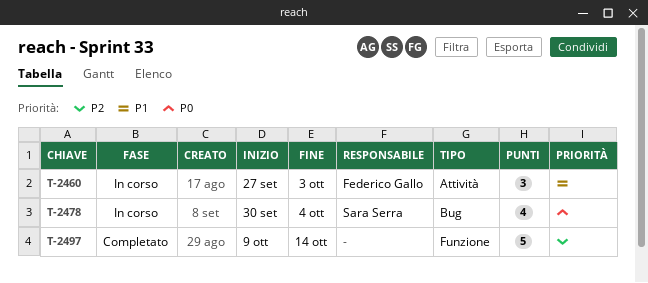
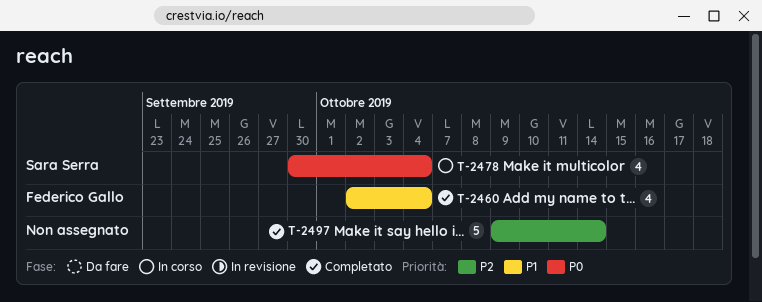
T-2460, status: In corso -> Completato
T-2460, estimate: 3 -> 4
T-2460, start: Sep 27 -> Oct 2
T-2460, due: Oct 3 -> Oct 4

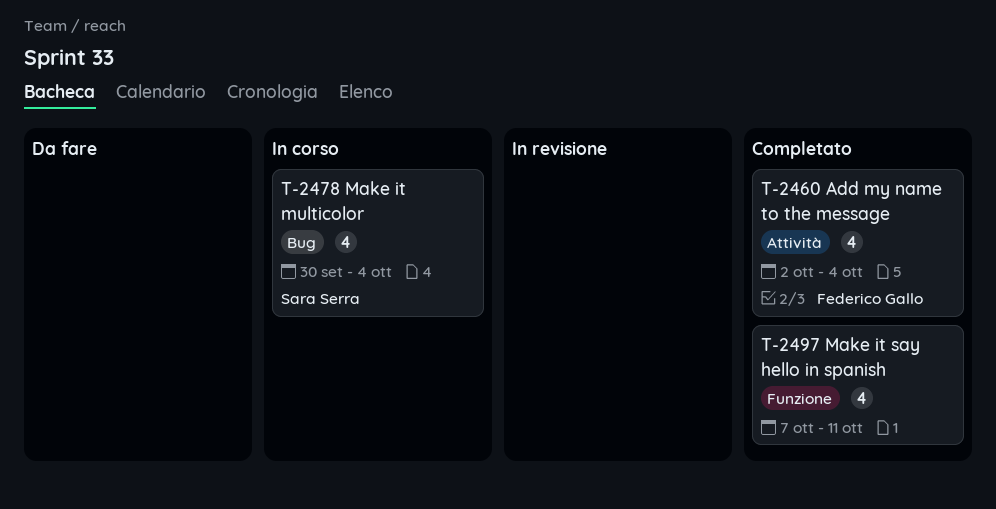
T-2497, estimate: 5 -> 4
T-2497, start: Oct 9 -> Oct 7
T-2497, due: Oct 14 -> Oct 11

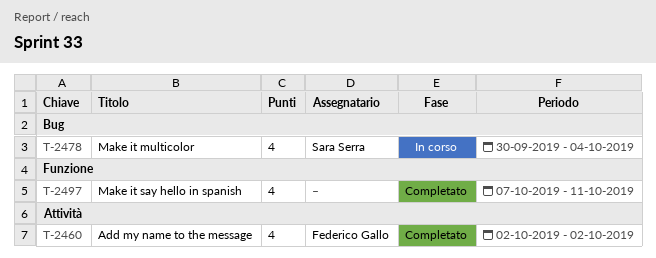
T-2460, due: Oct 4 -> Oct 2

